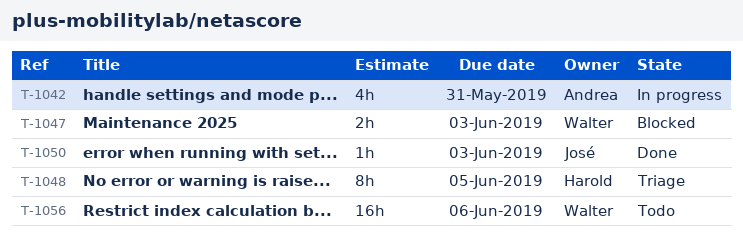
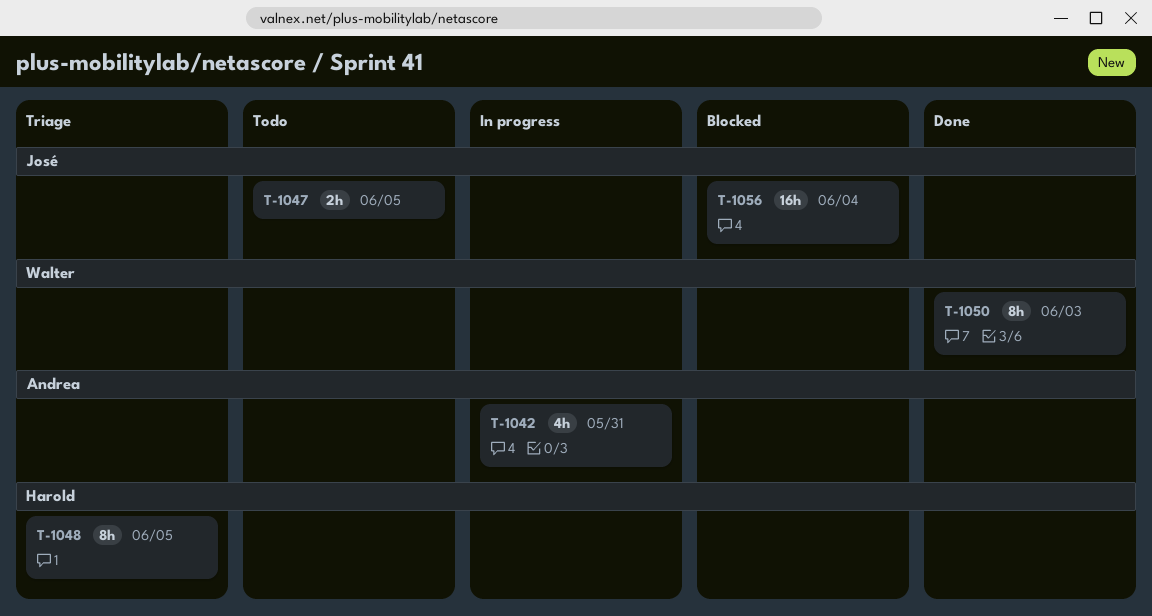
T-1047, status: Blocked -> Todo
T-1047, owner: Walter -> José
T-1047, due: Jun 3 -> Jun 5
T-1050, owner: José -> Walter
T-1050, estimate: 1h -> 8h
T-1056, status: Todo -> Blocked
T-1056, owner: Walter -> José
T-1056, due: Jun 6 -> Jun 4

